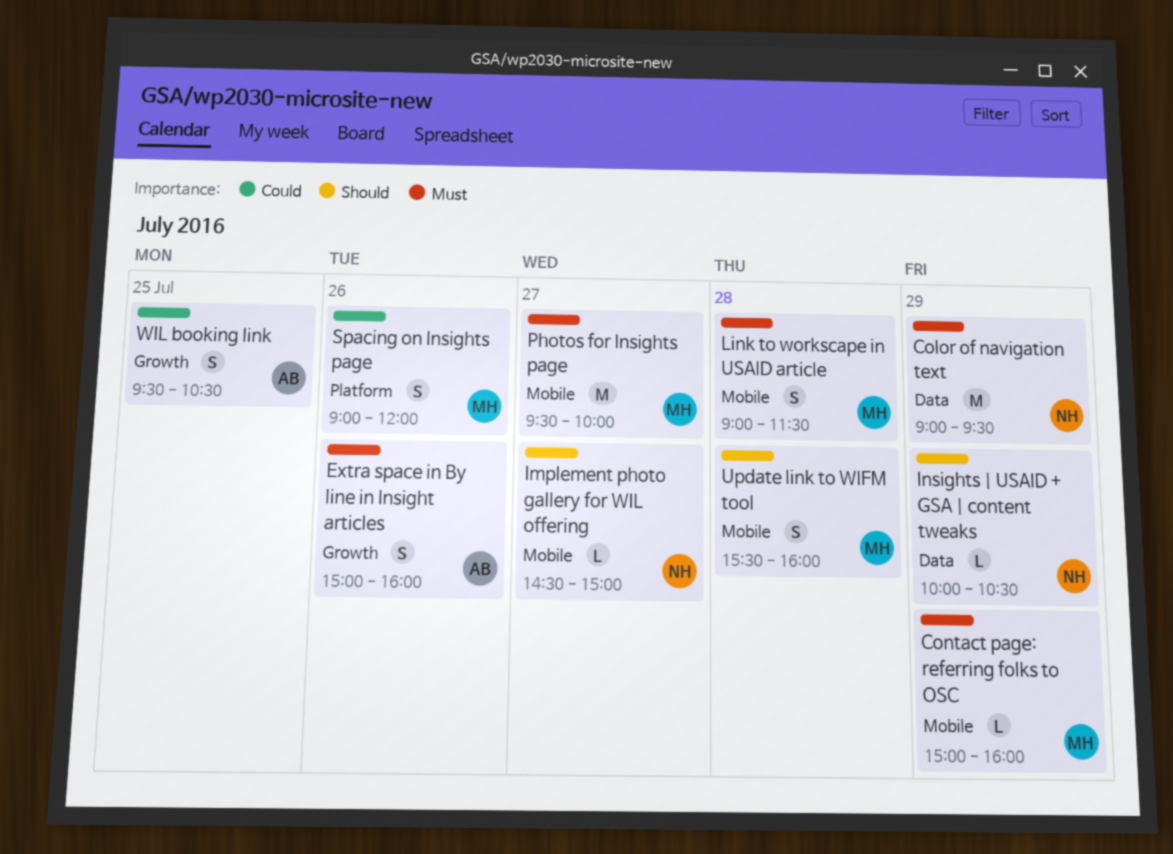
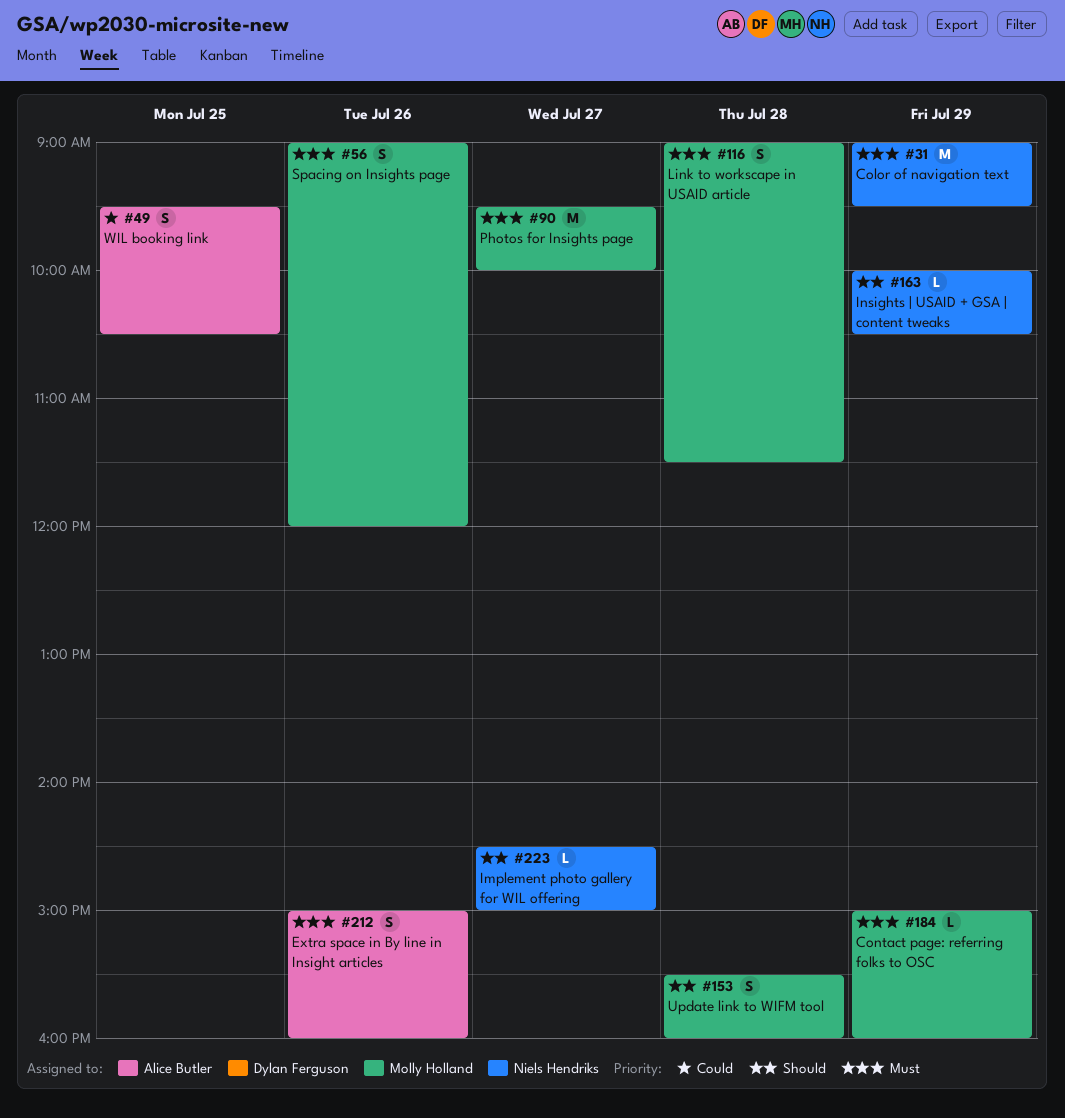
Spacing on Insights page, priority: Could -> Must

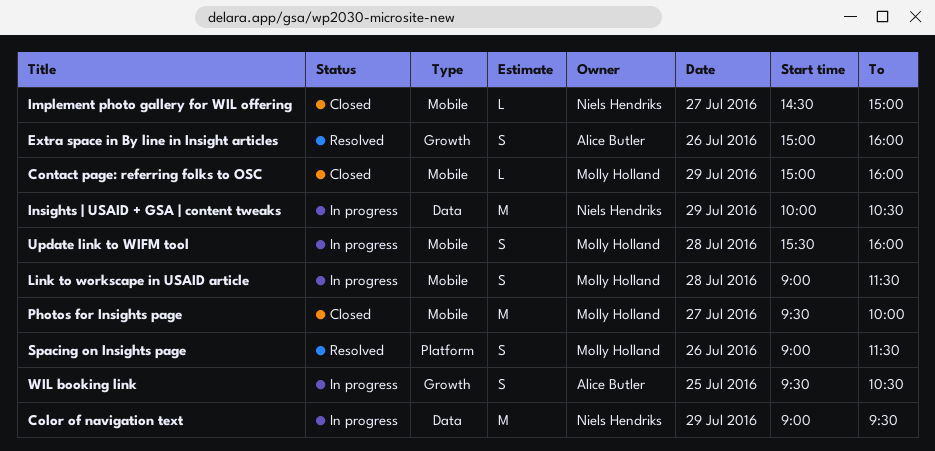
Insights | USAID + GSA | content tweaks, estimate: L -> M
Spacing on Insights page, ends: 12:00 -> 11:30

